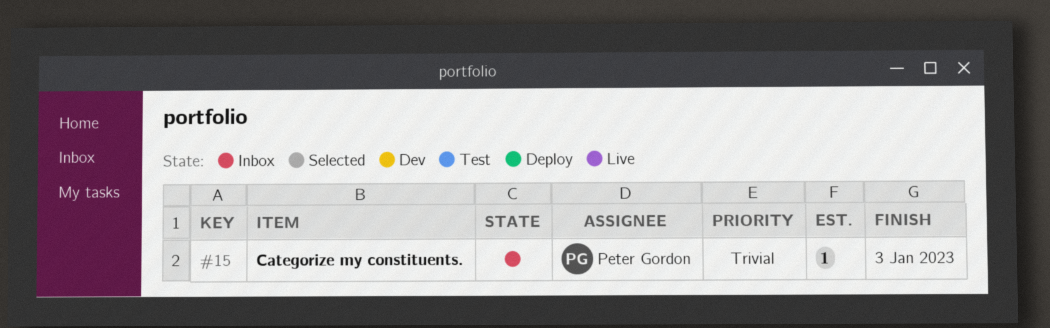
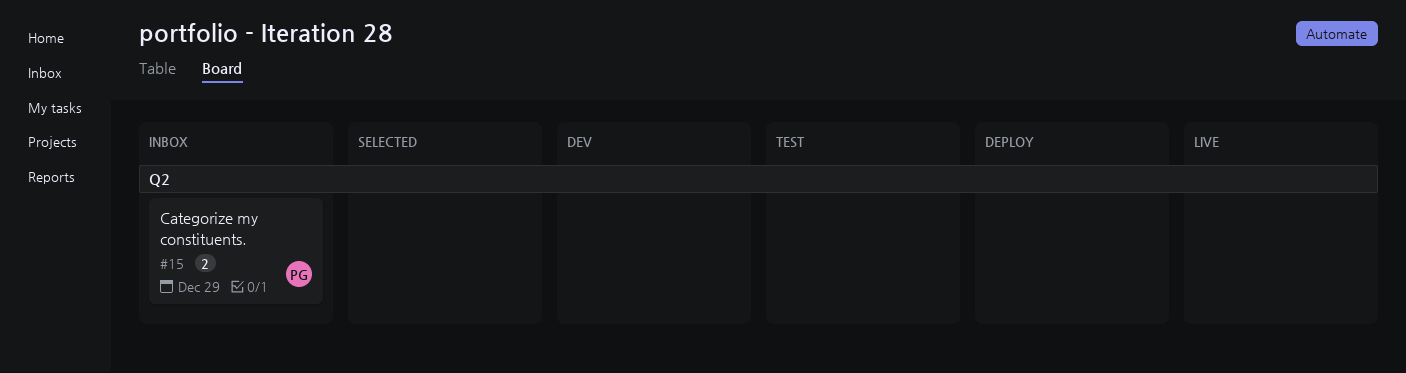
#15, estimate: 1 -> 2
#15, due: Jan 3 -> Dec 29

